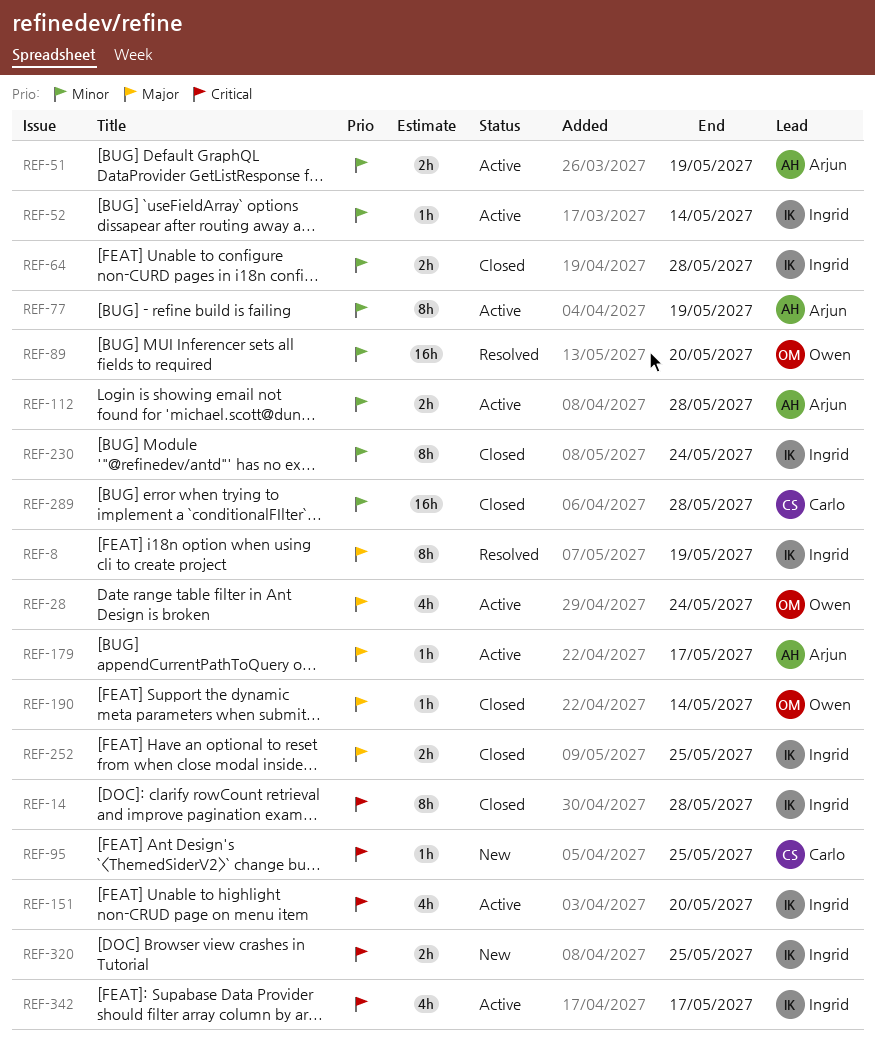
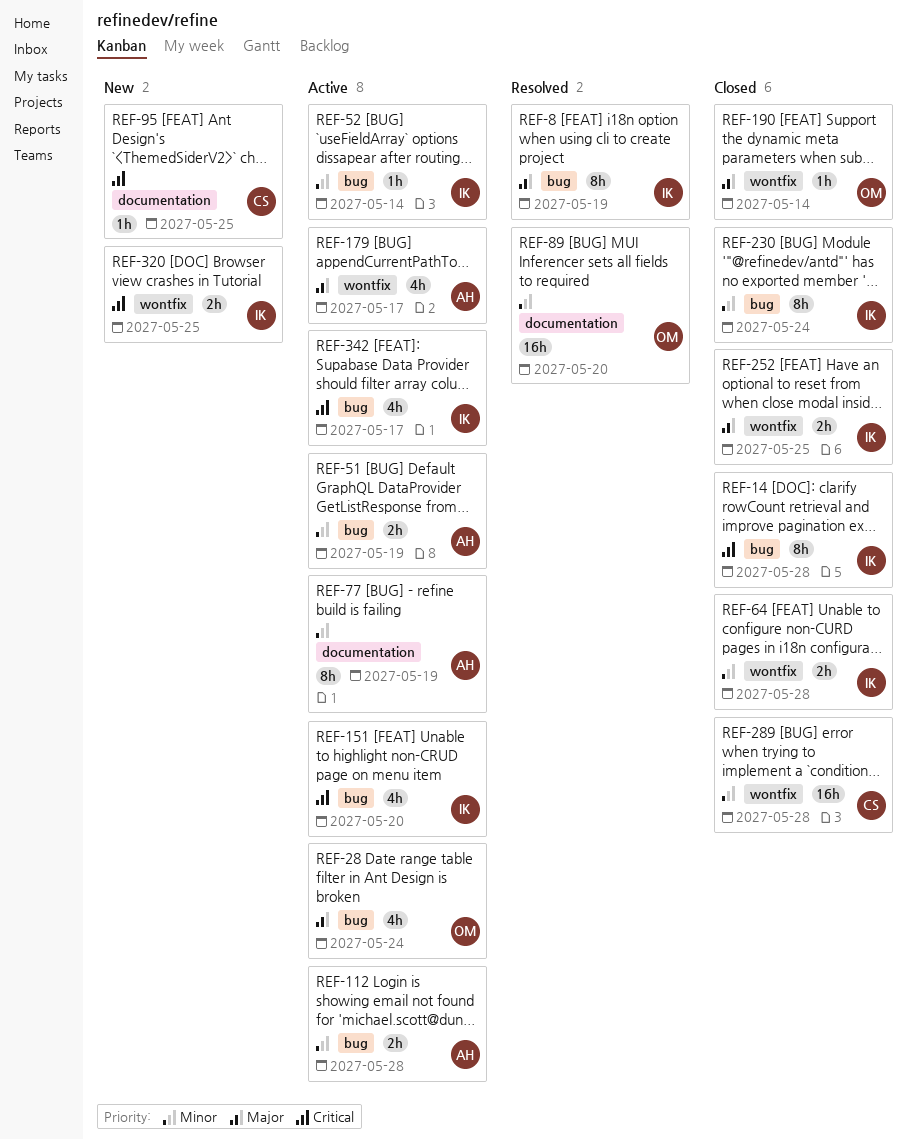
REF-179, estimate: 1h -> 4h

